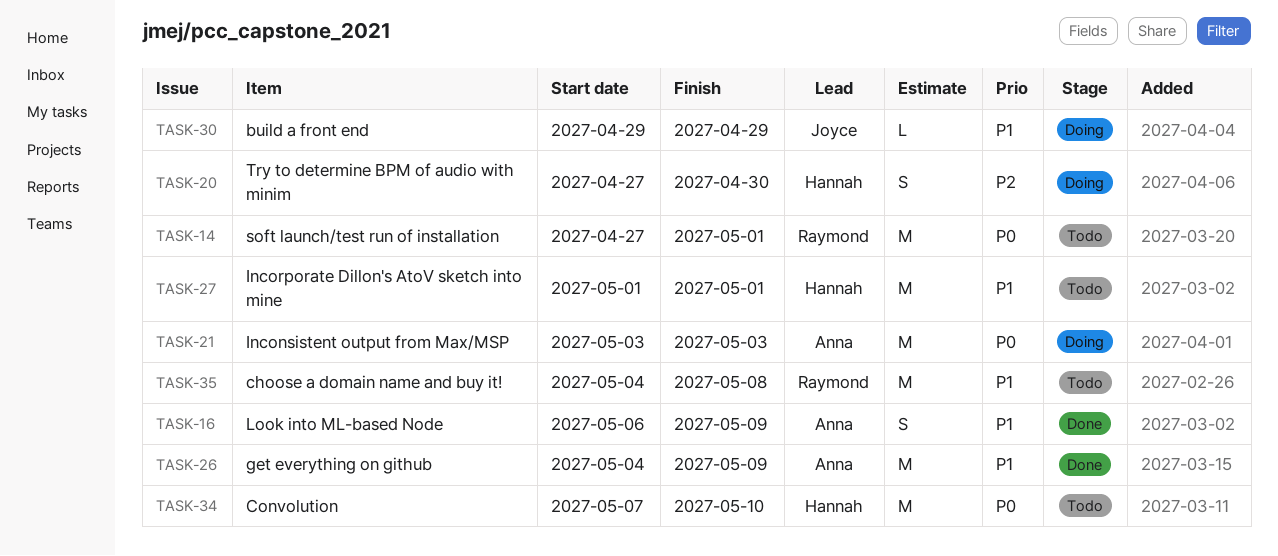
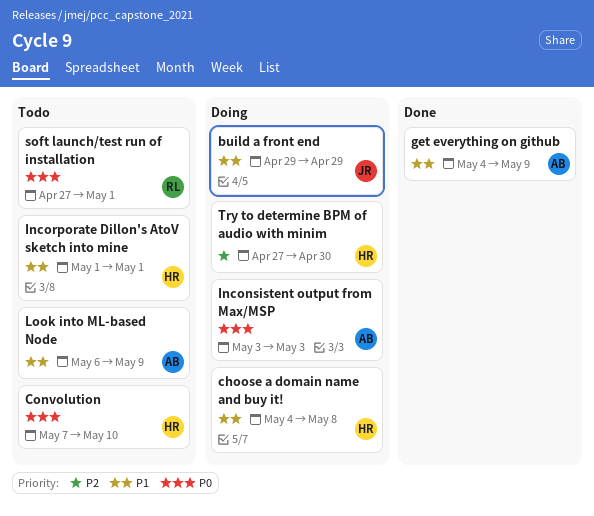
choose a domain name and buy it!, status: Todo -> Doing
choose a domain name and buy it!, owner: Raymond -> Hannah
Look into ML-based Node, status: Done -> Todo

